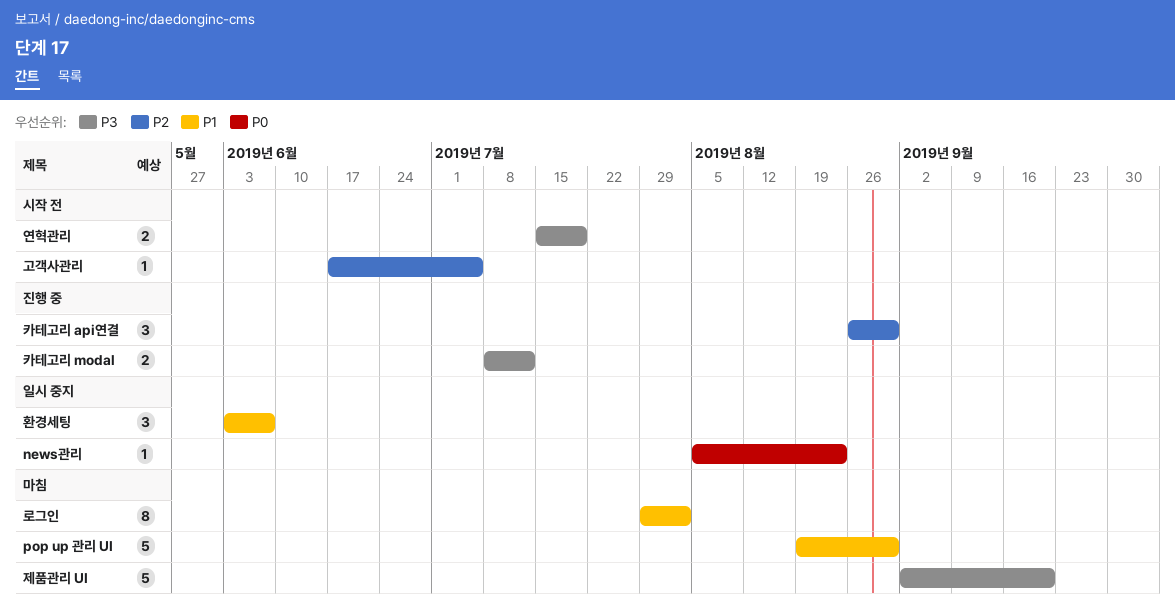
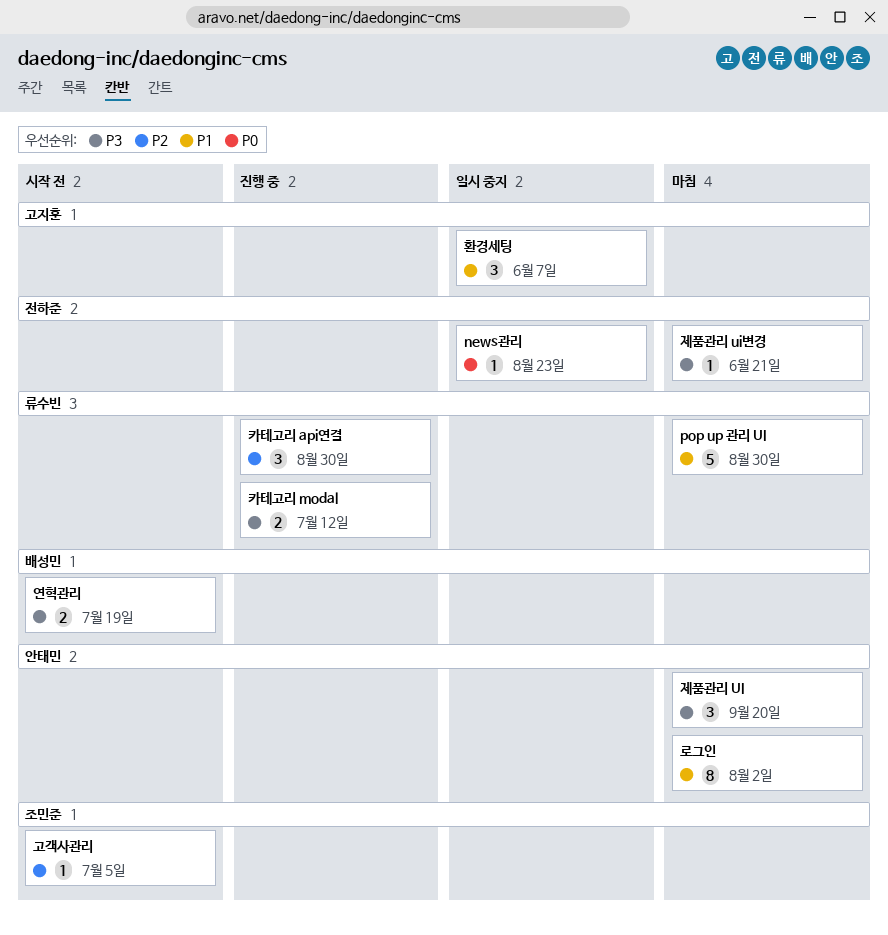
제품관리 UI, estimate: 5 -> 3
제품관리 ui변경: none -> present

